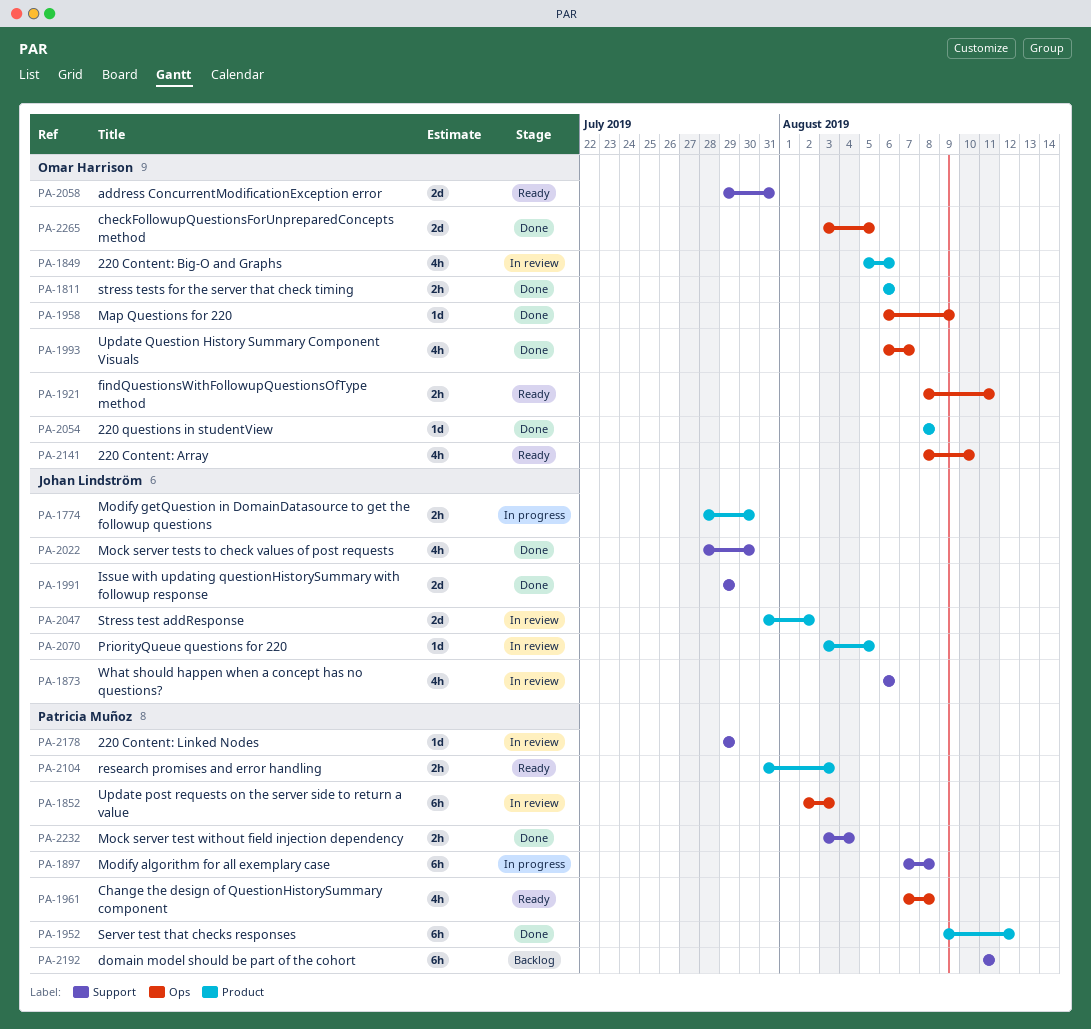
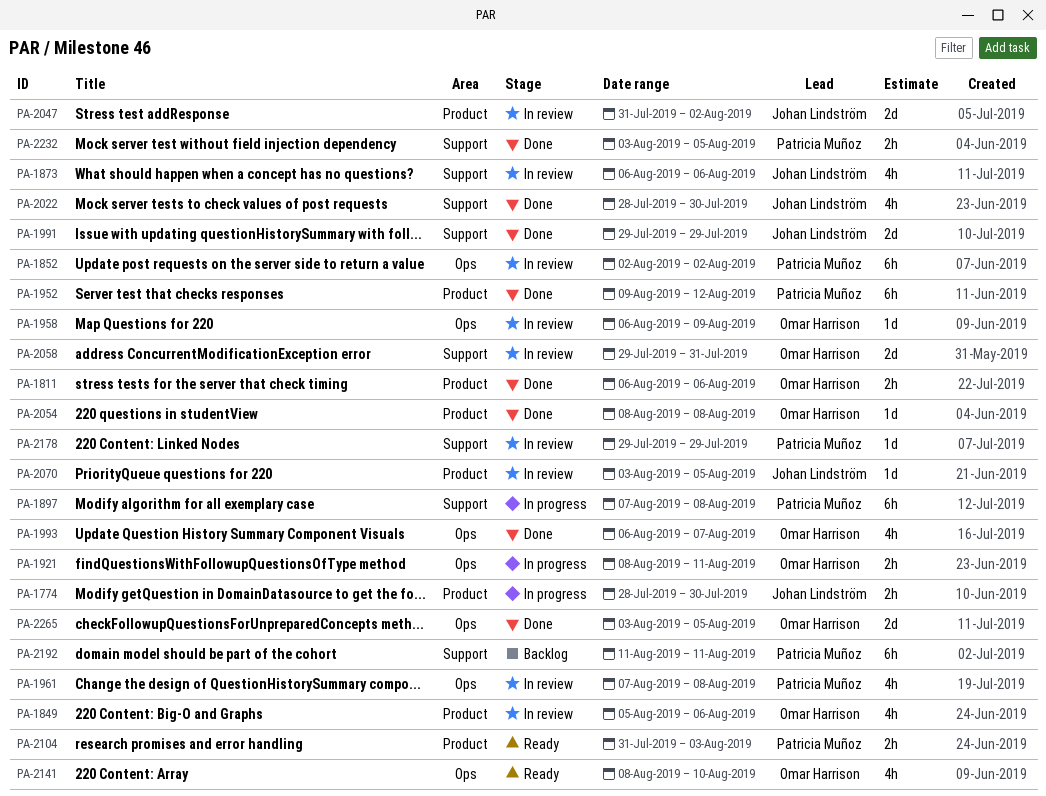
PA-1852, due: Aug 3 -> Aug 2
PA-1921, status: Ready -> In progress
PA-1958, status: Done -> In review
PA-1961, status: Ready -> In review
PA-2058, status: Ready -> In review
PA-2232, due: Aug 4 -> Aug 5

